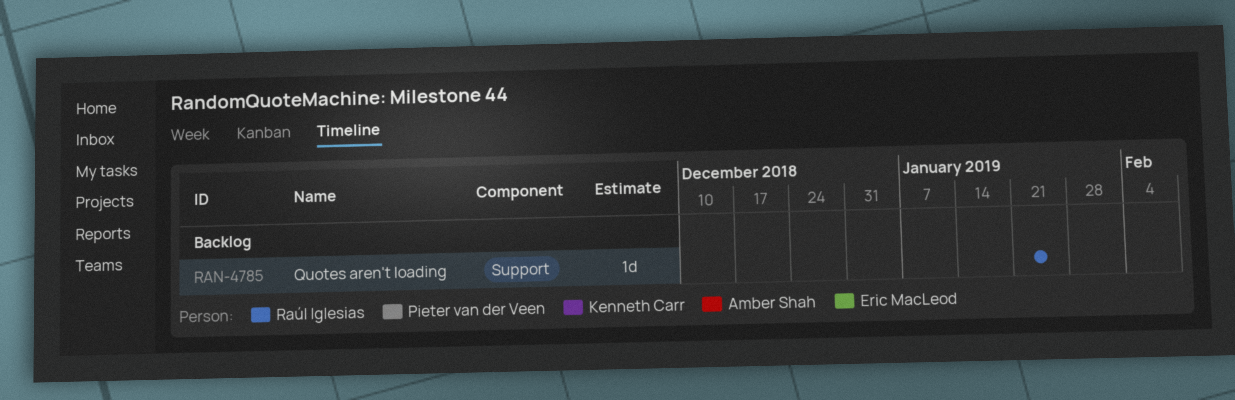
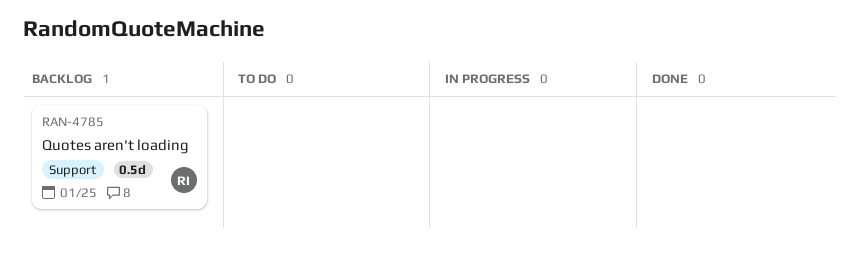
RAN-4785, estimate: 1d -> 0.5d

